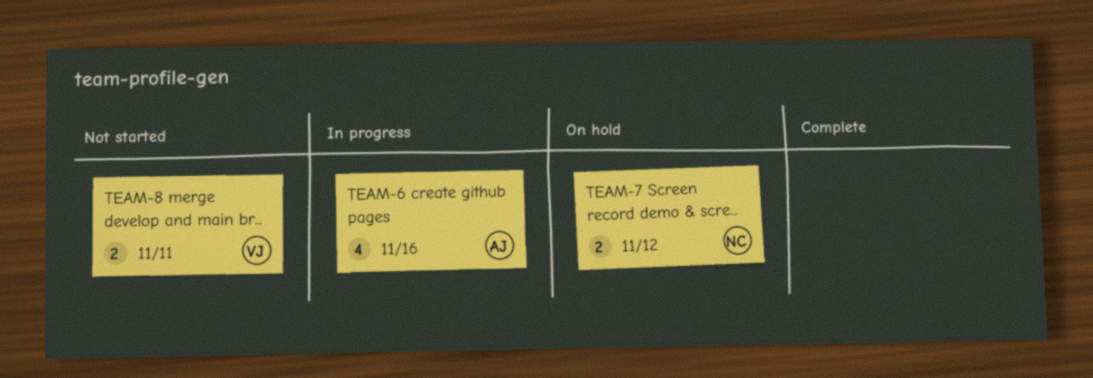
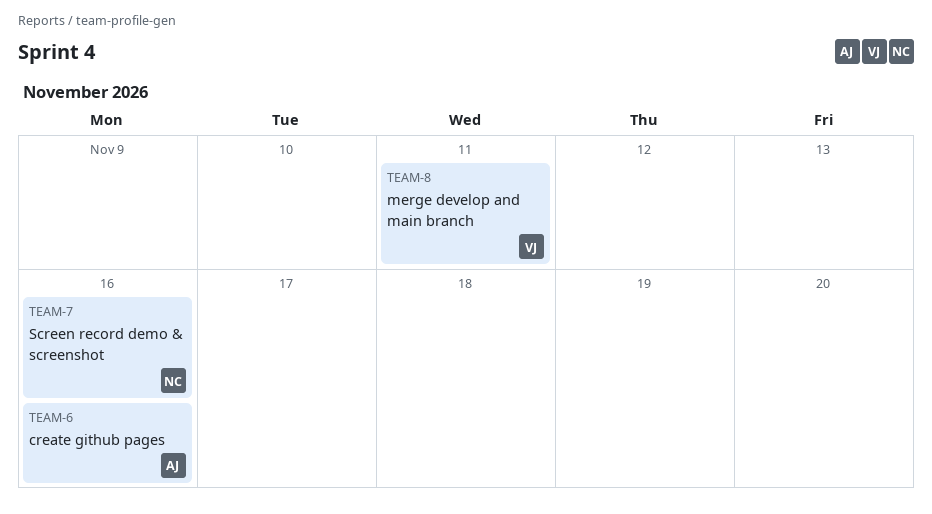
TEAM-7, due: Nov 12 -> Nov 16

